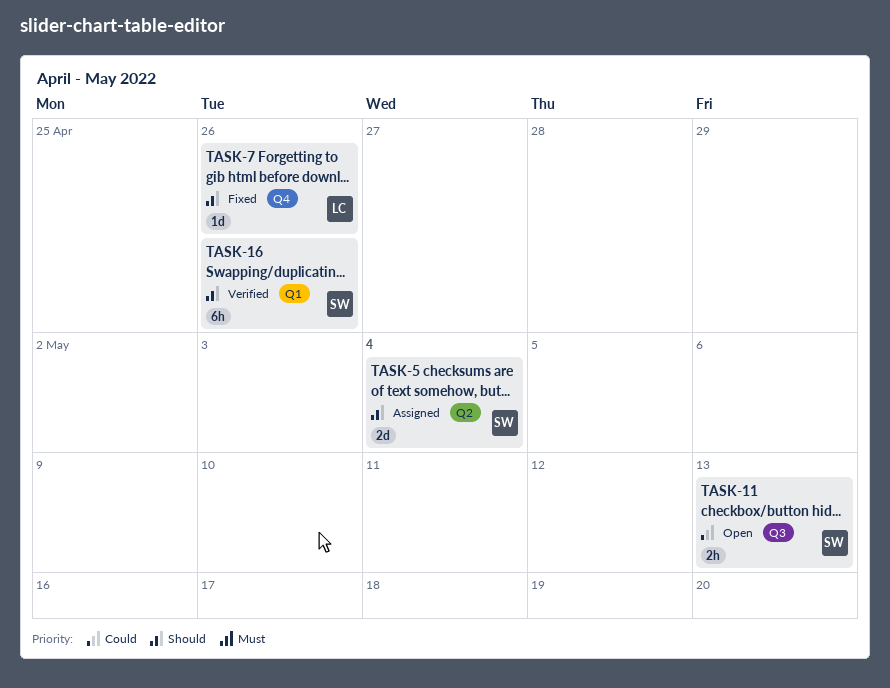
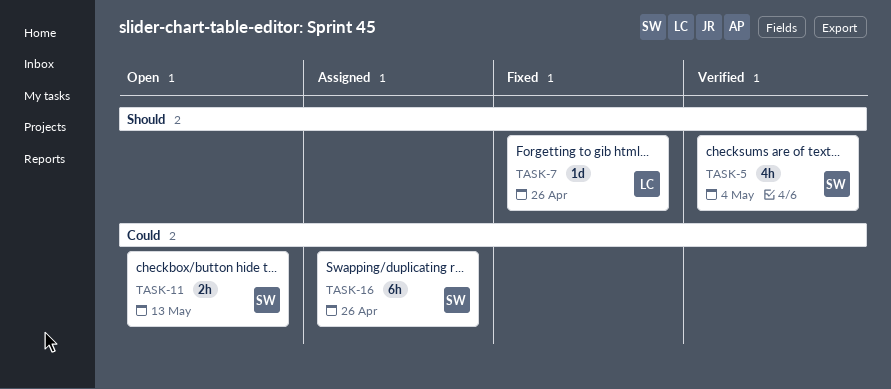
TASK-5, status: Assigned -> Verified
TASK-5, estimate: 2d -> 4h
TASK-16, status: Verified -> Assigned
TASK-16, priority: Should -> Could

